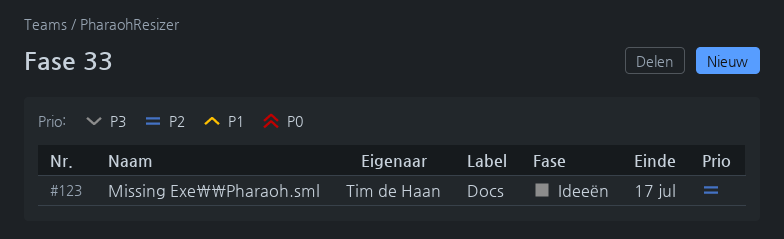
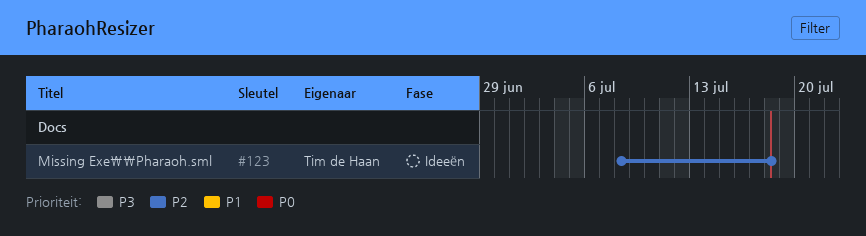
#123, due: Jul 17 -> Jul 18

